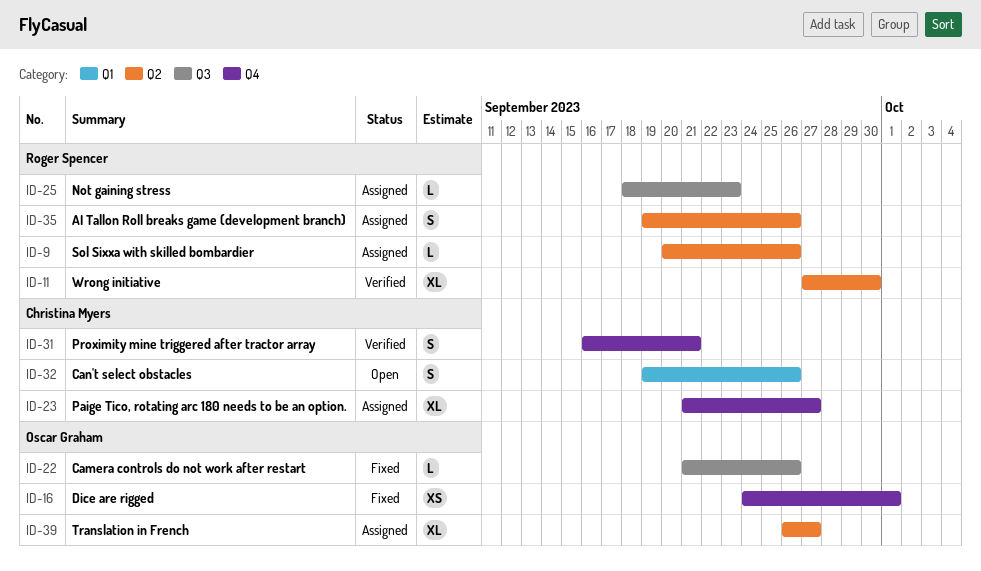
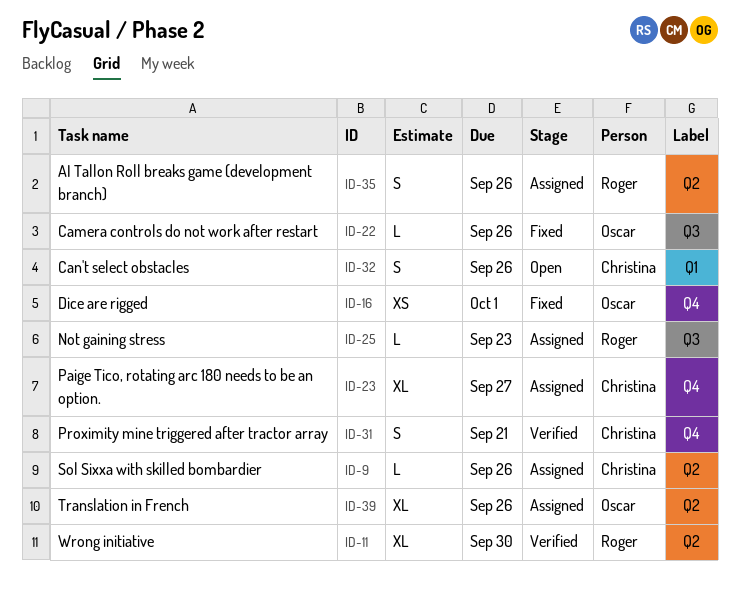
ID-9, owner: Roger Spencer -> Christina Myers
ID-39, due: Sep 27 -> Sep 26

